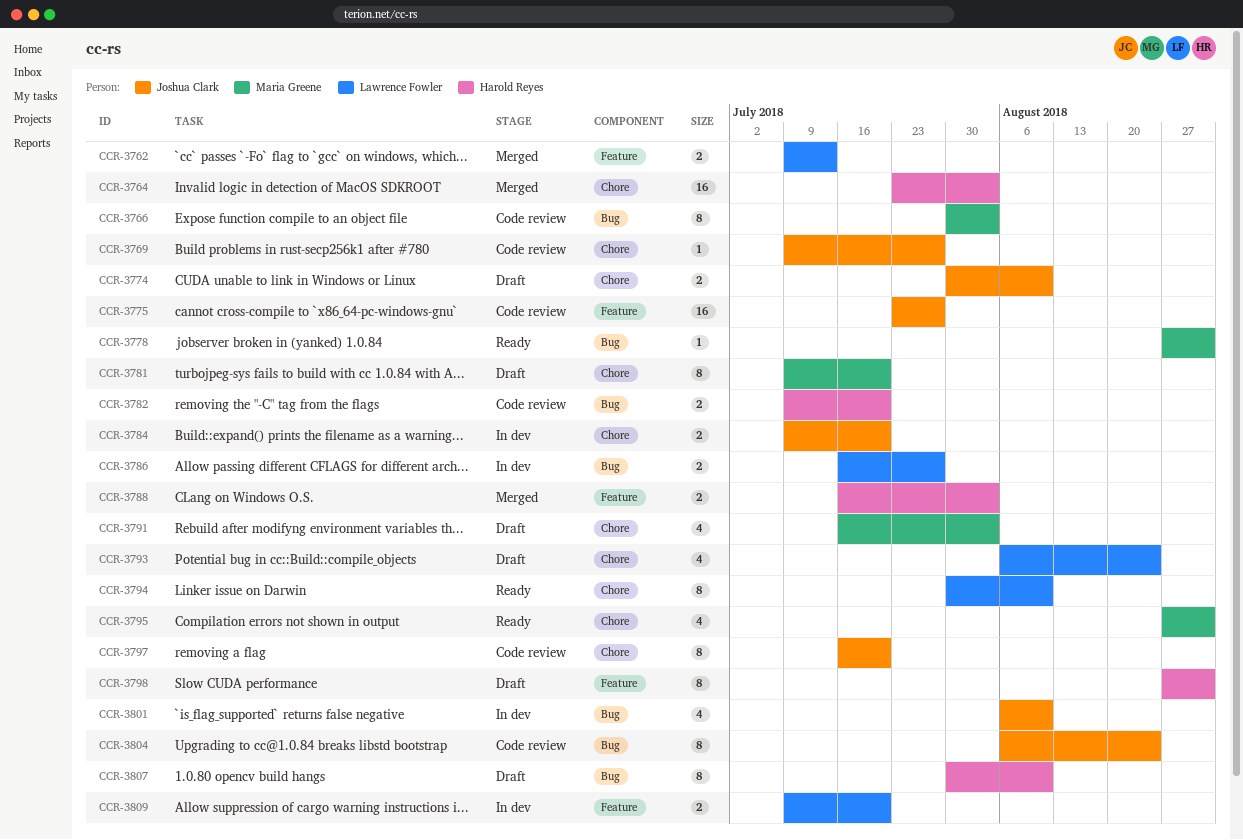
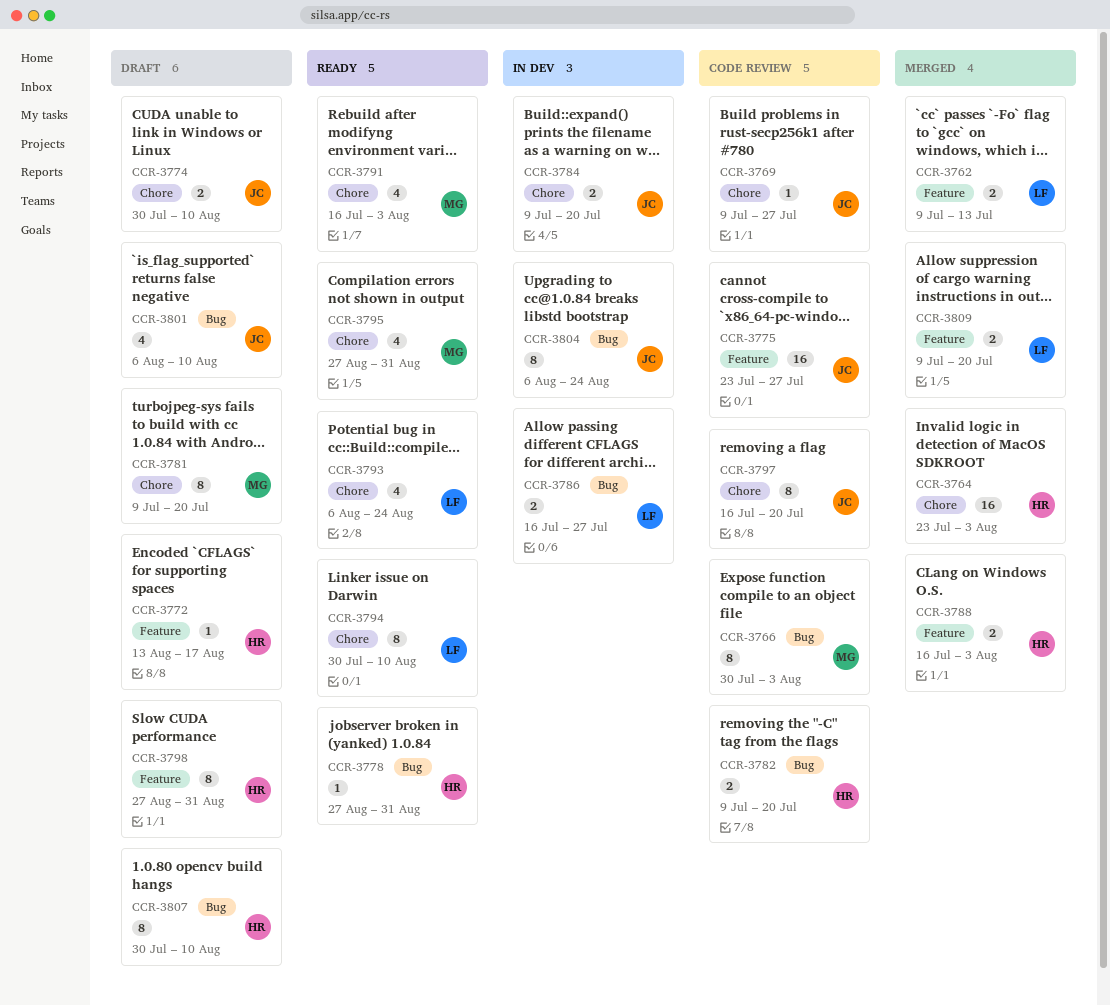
CCR-3772: none -> present
CCR-3778, owner: Maria Greene -> Harold Reyes
CCR-3791, status: Draft -> Ready
CCR-3793, status: Draft -> Ready
CCR-3801, status: In dev -> Draft
CCR-3804, status: Code review -> In dev
CCR-3809, status: In dev -> Merged

